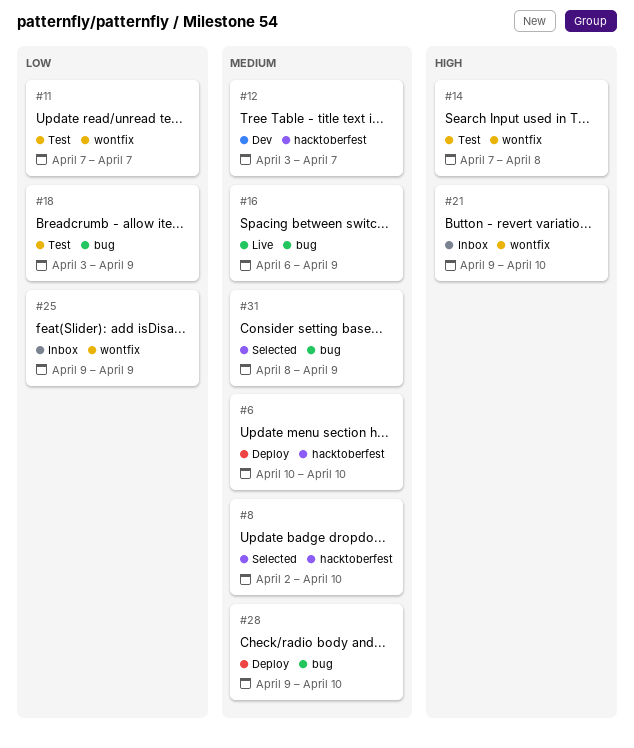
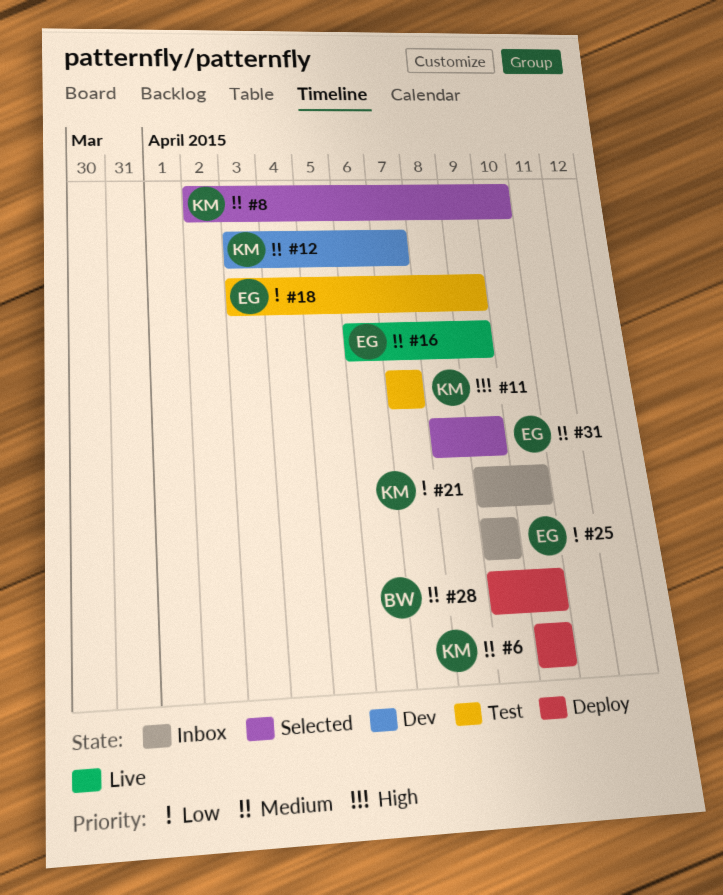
#11, priority: Low -> High
#14: present -> none
#21, priority: High -> Low

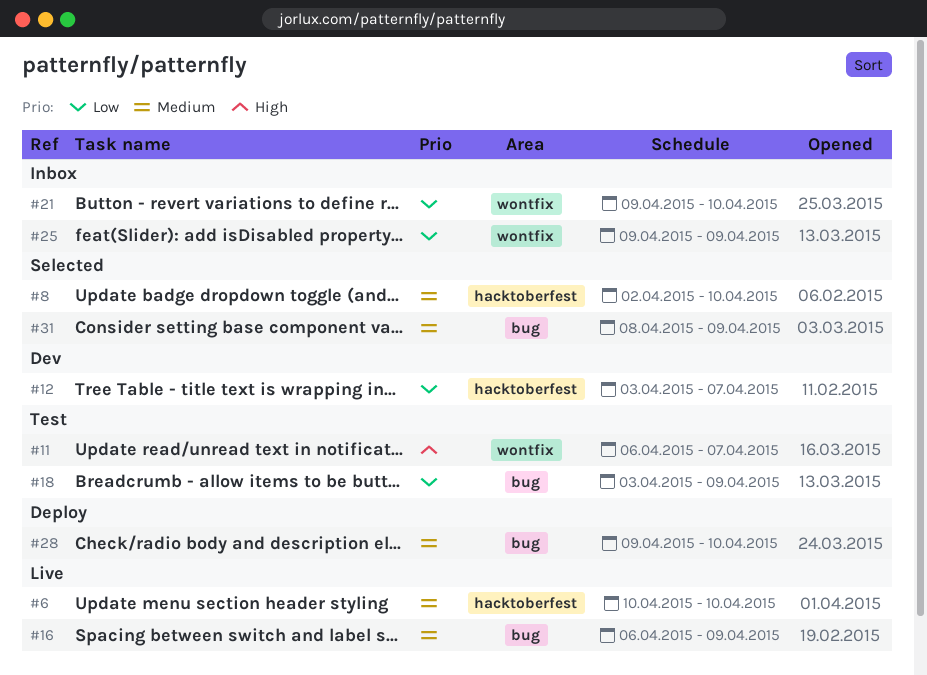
#6, status: Deploy -> Live
#11, start: Apr 7 -> Apr 6
#12, priority: Medium -> Low

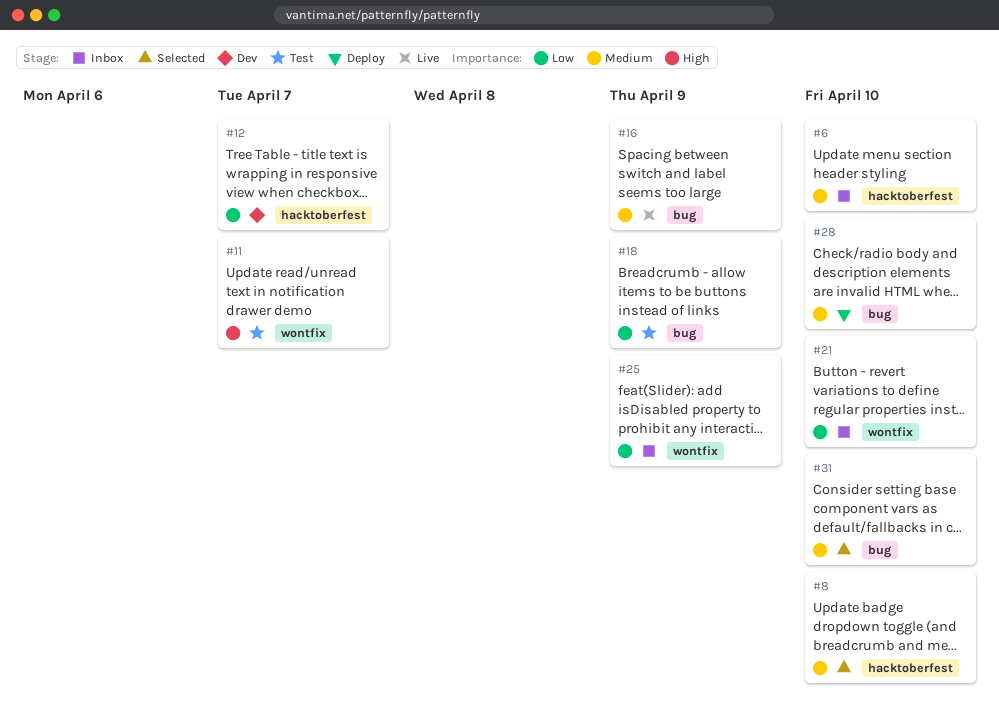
#6, status: Live -> Inbox
#31, due: Apr 9 -> Apr 10

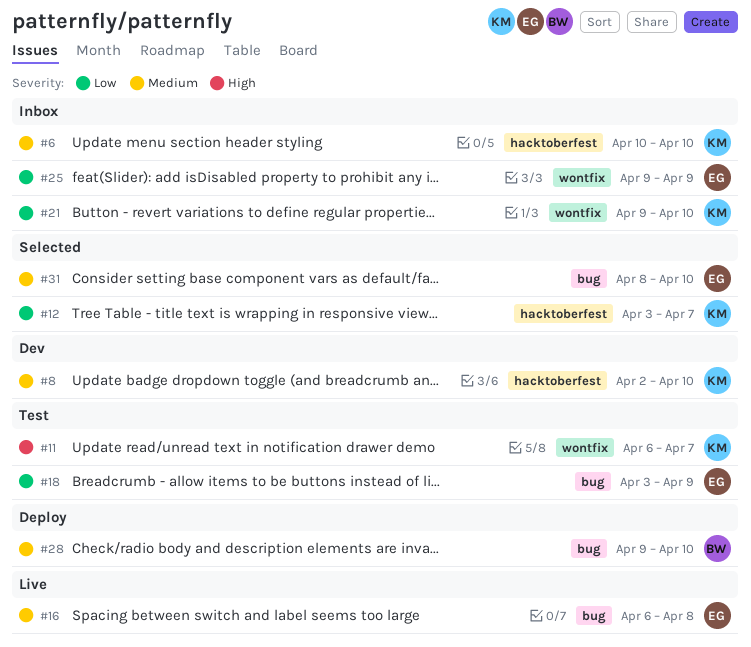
#8, status: Selected -> Dev
#12, status: Dev -> Selected
#16, due: Apr 9 -> Apr 8

